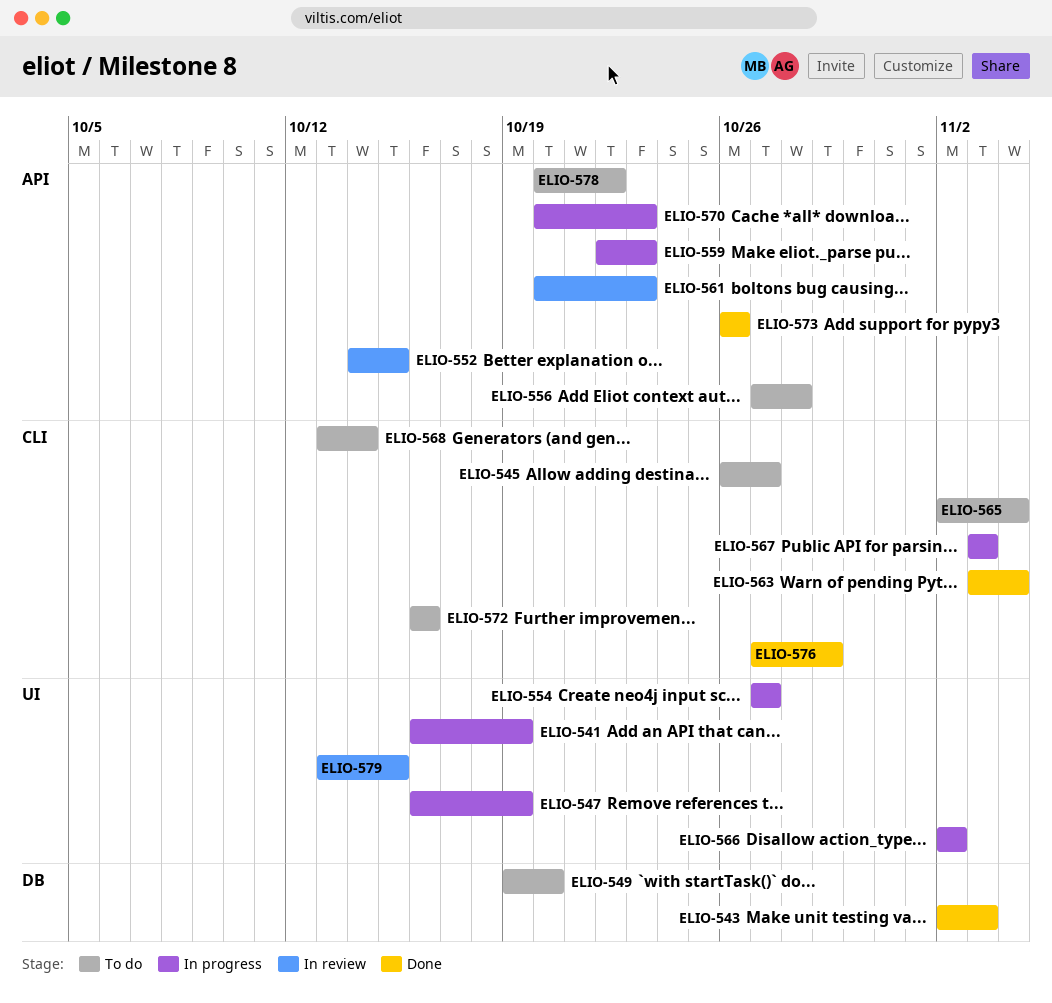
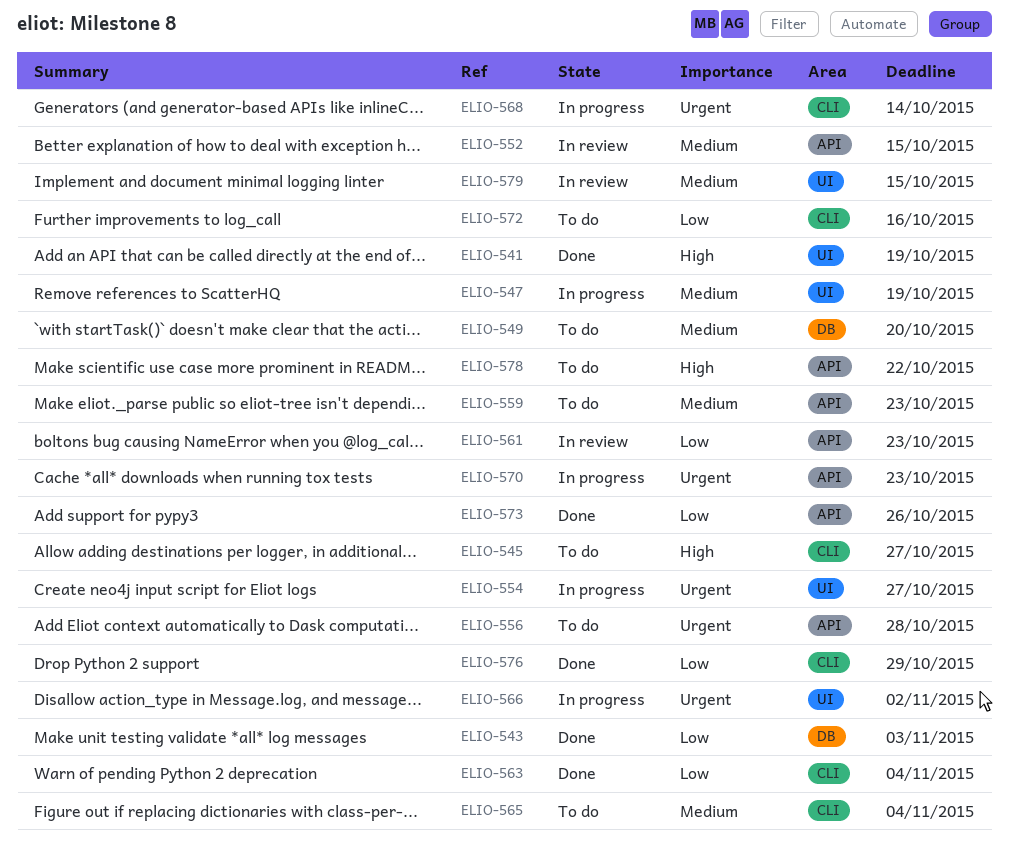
ELIO-541, status: In progress -> Done
ELIO-559, status: In progress -> To do
ELIO-567: present -> none
ELIO-568, status: To do -> In progress

